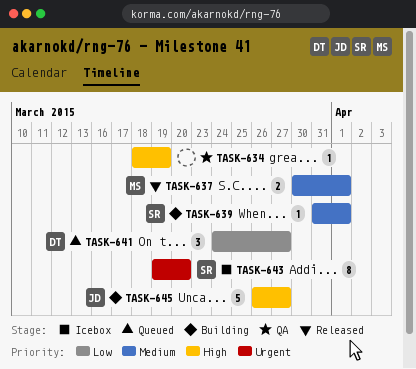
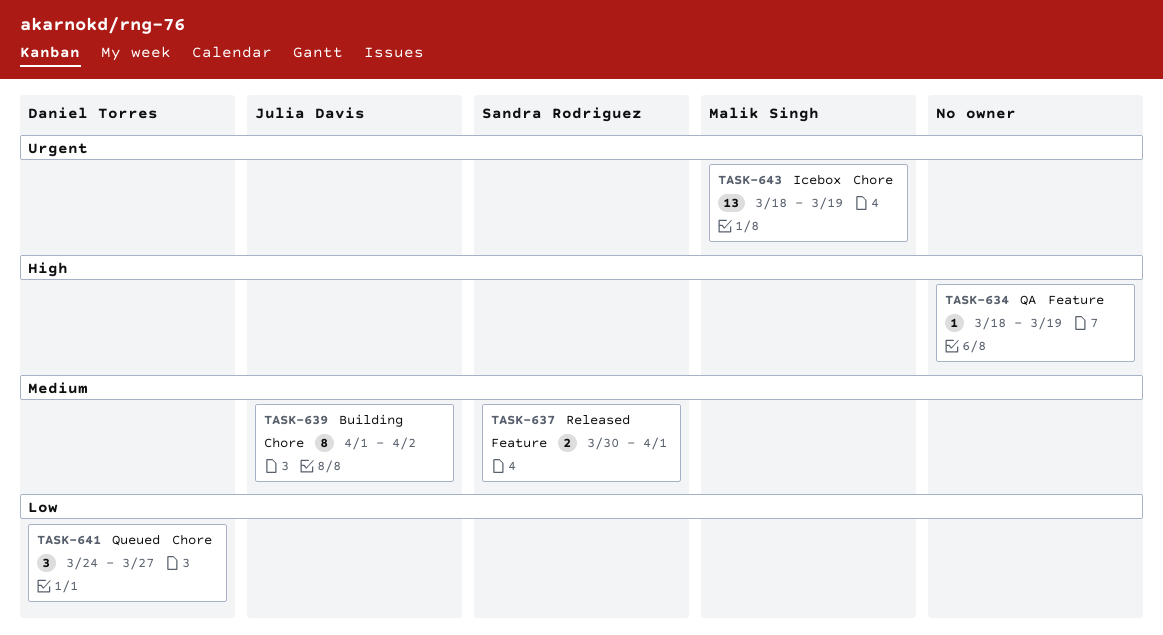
TASK-637, owner: Malik Singh -> Sandra Rodriguez
TASK-639, owner: Sandra Rodriguez -> Julia Davis
TASK-639, estimate: 1 -> 8
TASK-639, start: Mar 31 -> Apr 1
TASK-639, due: Apr 1 -> Apr 2
TASK-643, owner: Sandra Rodriguez -> Malik Singh
TASK-643, estimate: 8 -> 13
TASK-643, start: Mar 19 -> Mar 18
TASK-643, due: Mar 20 -> Mar 19
TASK-645: present -> none

